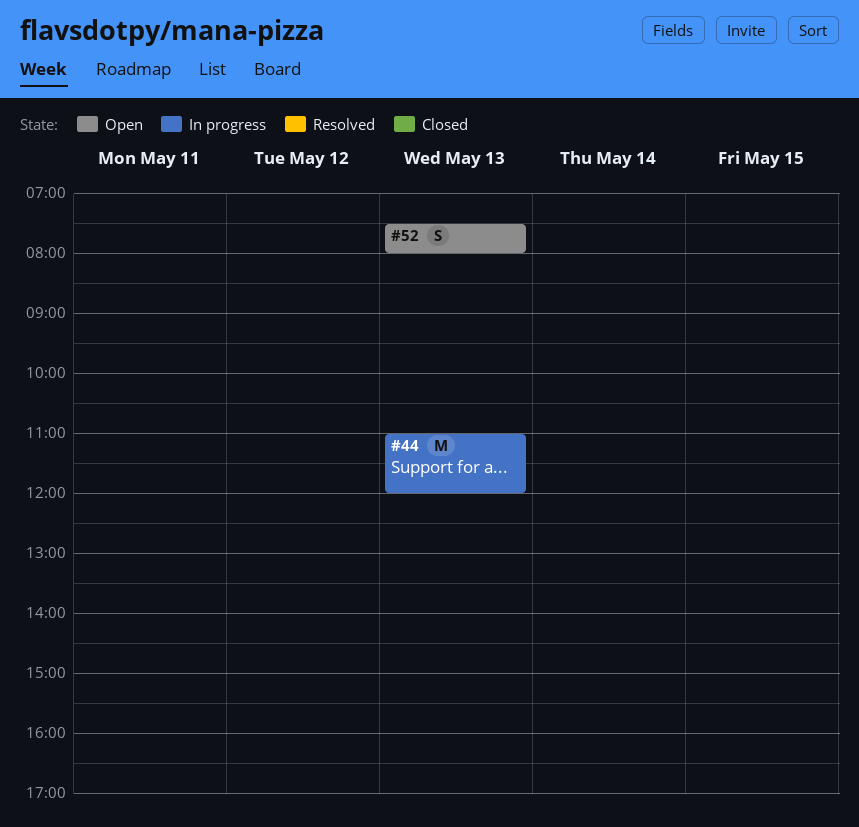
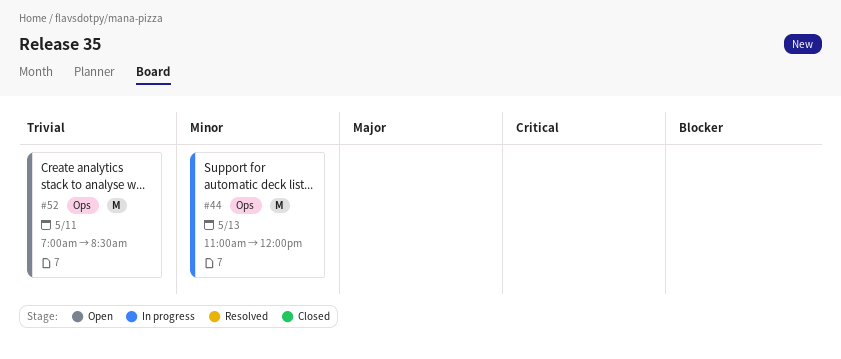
#52, estimate: S -> M
#52, day: May 13 -> May 11
#52, begins: 07:30 -> 07:00
#52, ends: 08:00 -> 08:30

